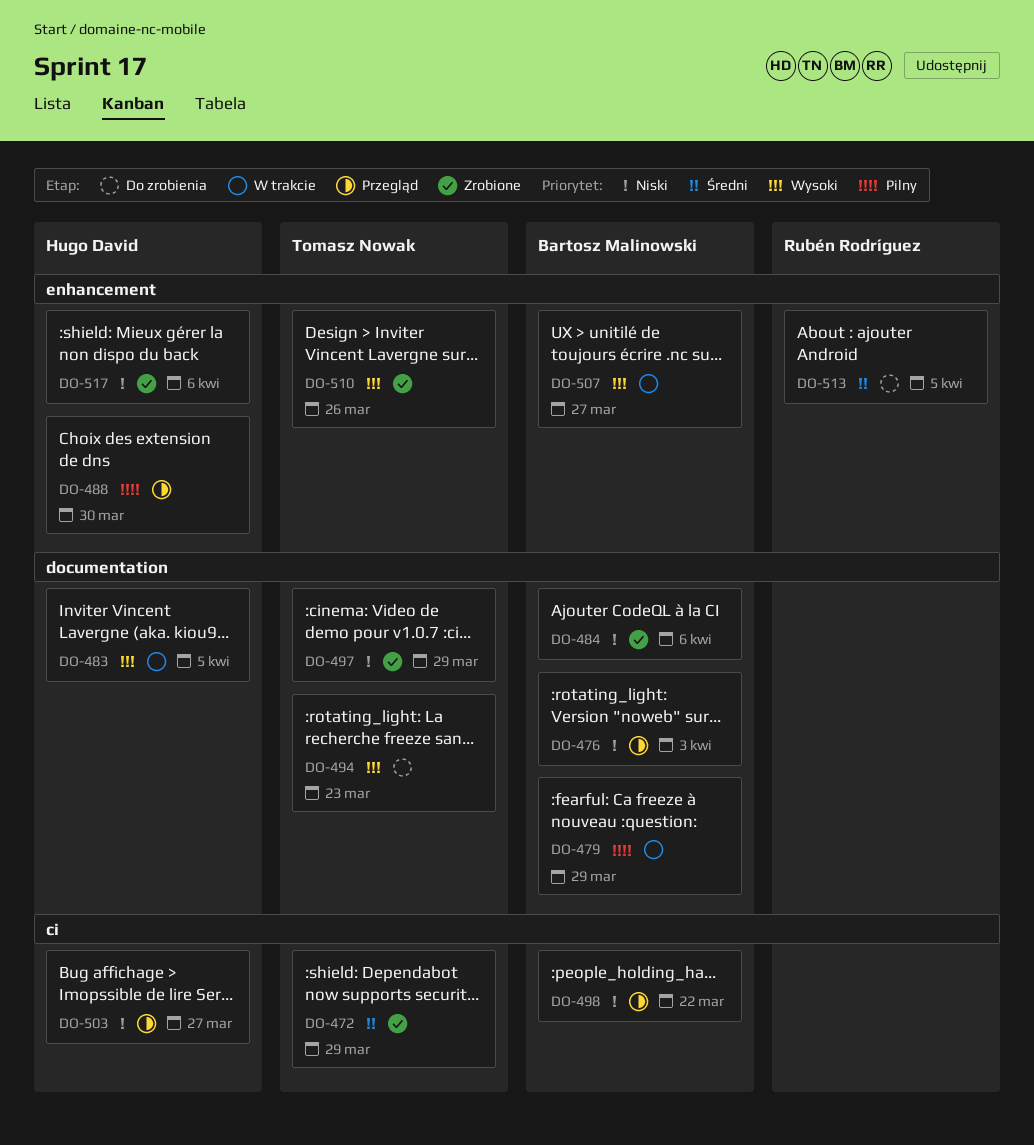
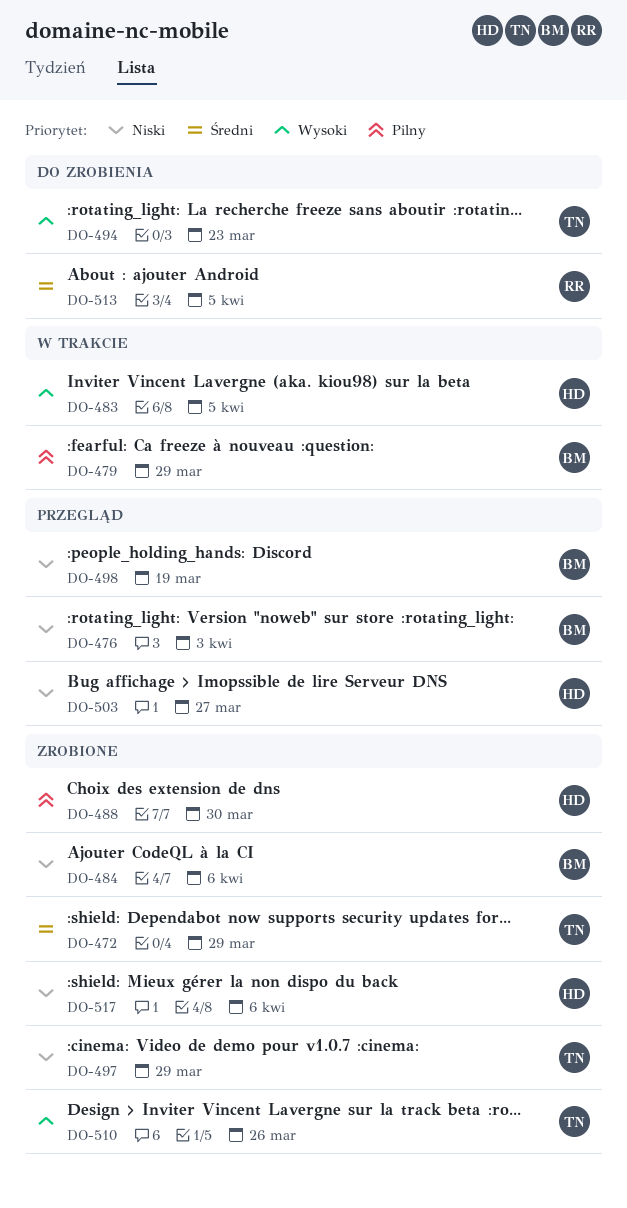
DO-488, status: Przegląd -> Zrobione
DO-498, due: Mar 22 -> Mar 19
DO-507: present -> none

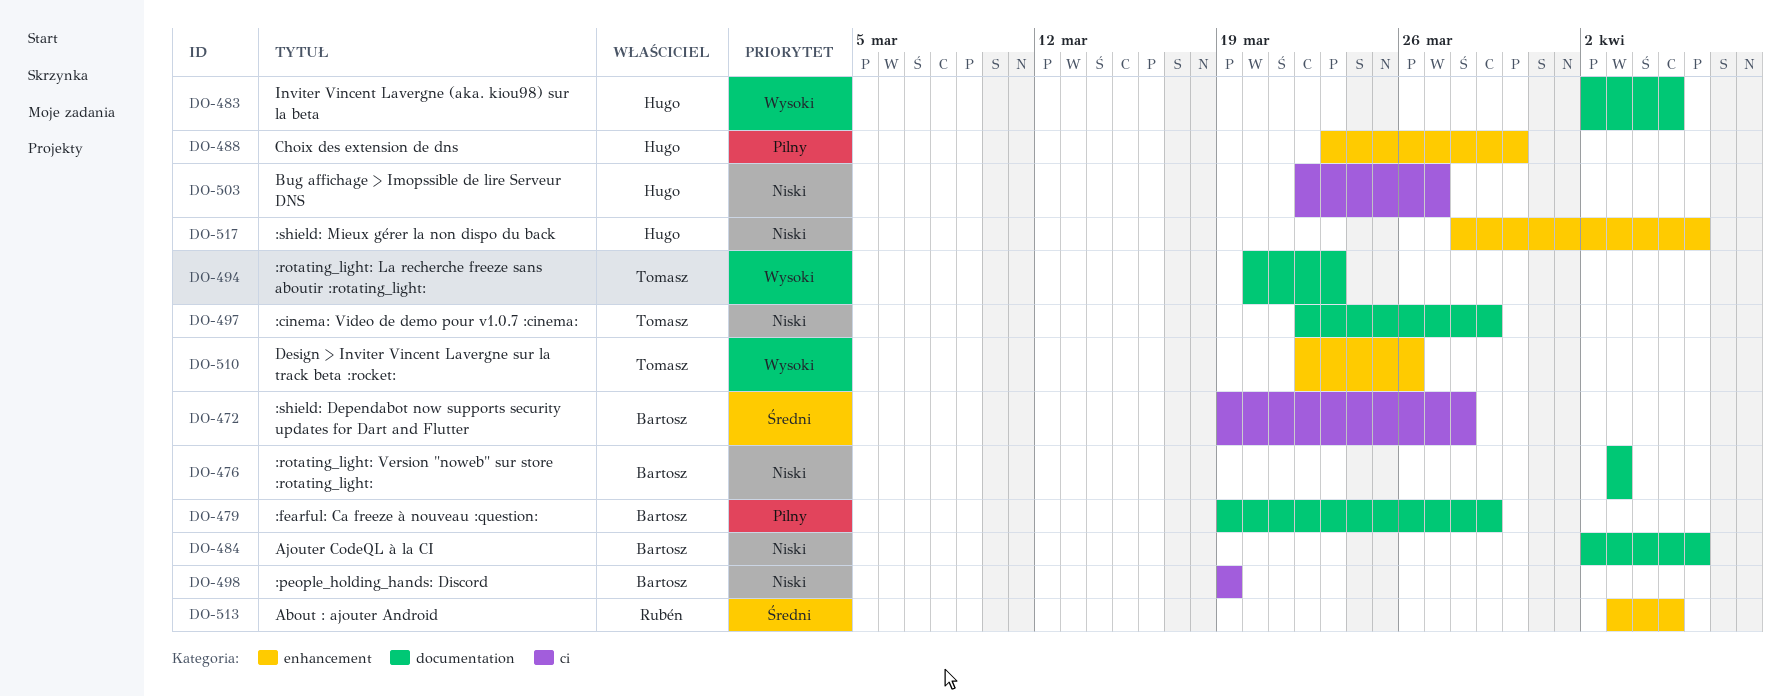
DO-472, owner: Tomasz -> Bartosz
DO-472, due: Mar 29 -> Mar 28

